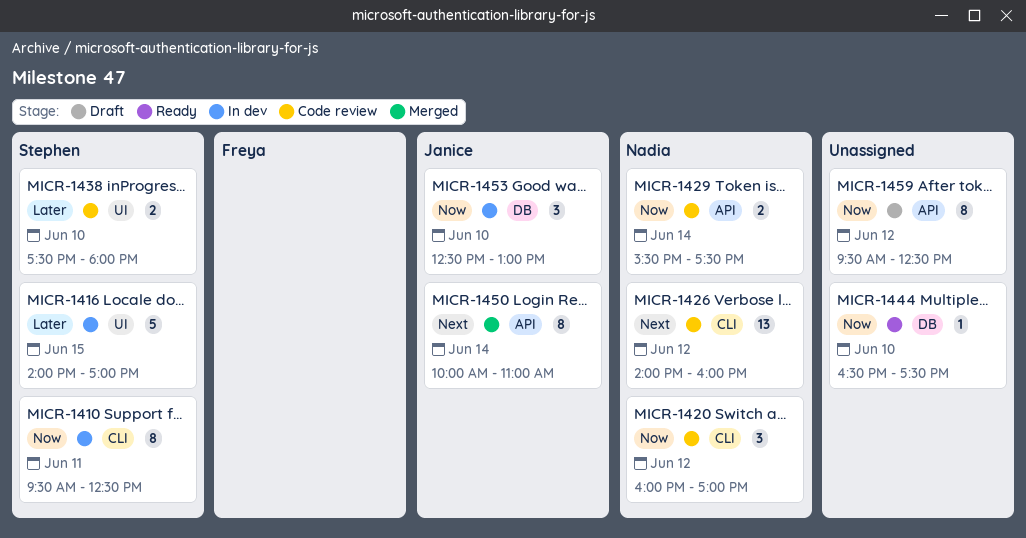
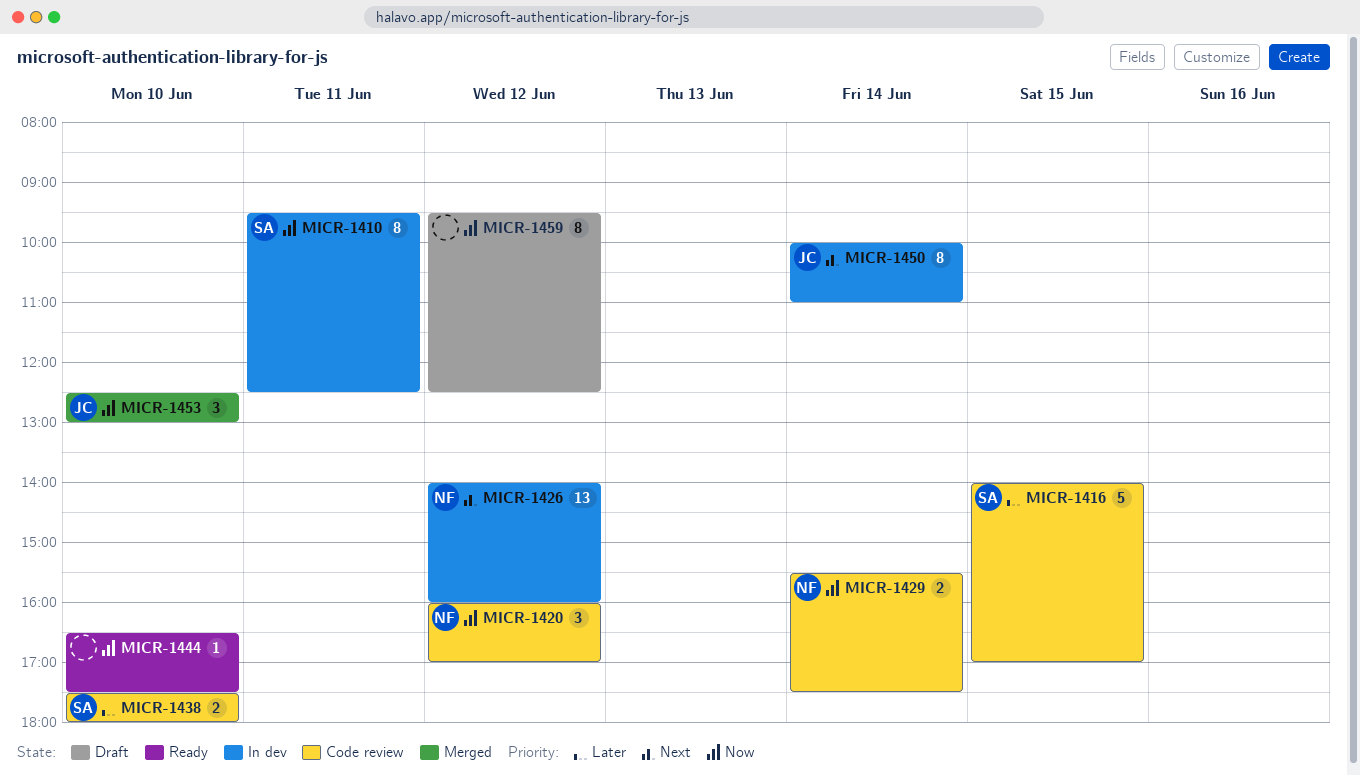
MICR-1416, status: In dev -> Code review
MICR-1426, status: Code review -> In dev
MICR-1450, status: Merged -> In dev
MICR-1453, status: In dev -> Merged

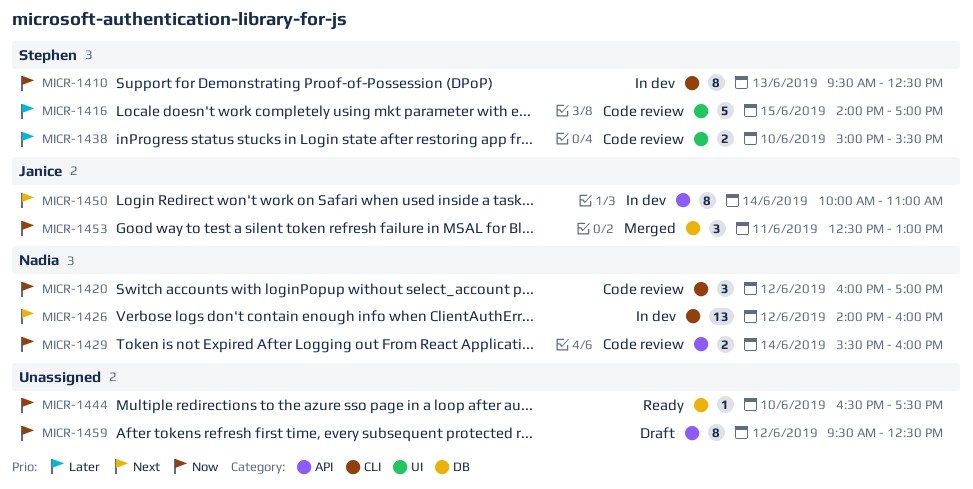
MICR-1410, day: Jun 11 -> Jun 13
MICR-1429, ends: 17:30 -> 16:00
MICR-1438, begins: 17:30 -> 15:00
MICR-1438, ends: 18:00 -> 15:30
MICR-1453, day: Jun 10 -> Jun 11

